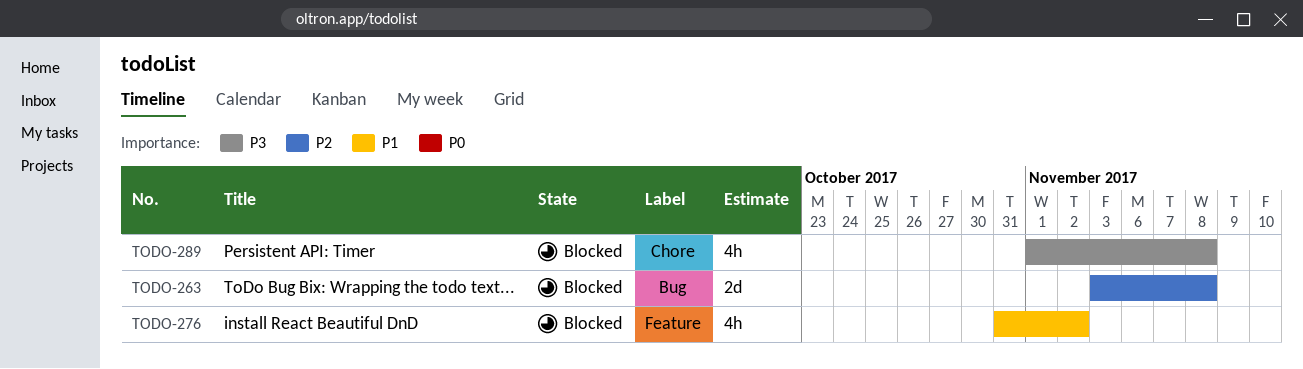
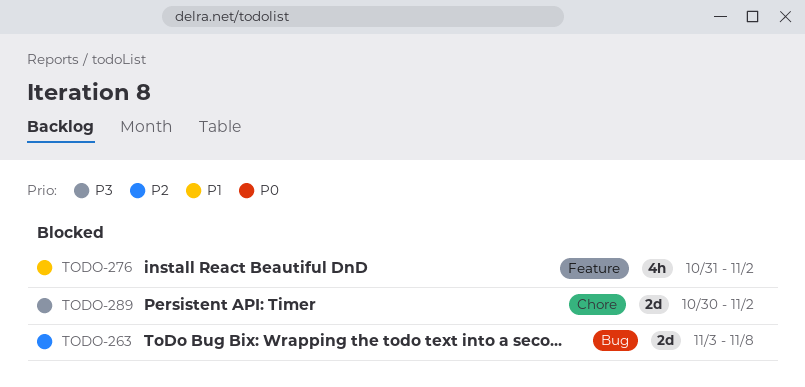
TODO-289, estimate: 4h -> 2d
TODO-289, start: Nov 1 -> Oct 30
TODO-289, due: Nov 8 -> Nov 2

